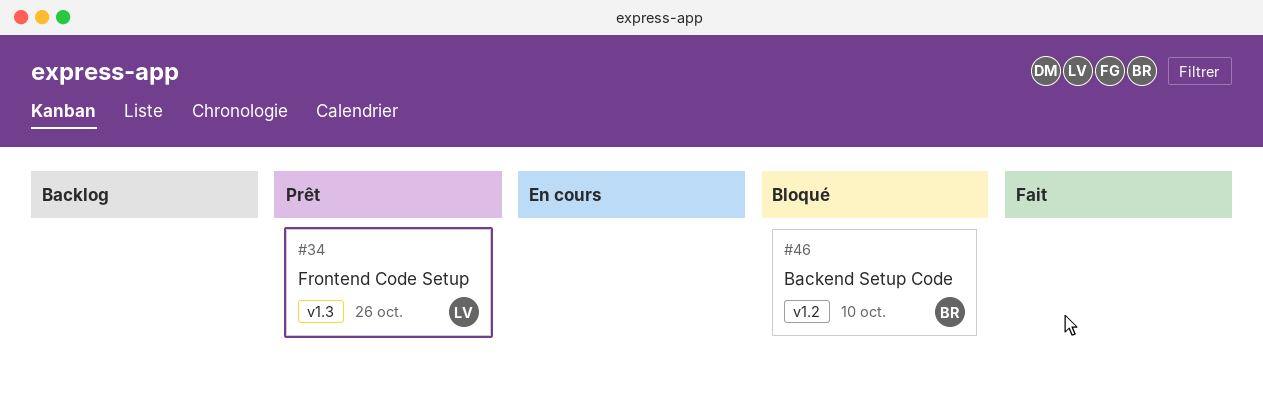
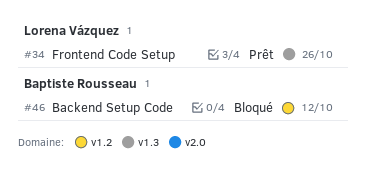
#46, due: Oct 10 -> Oct 12

